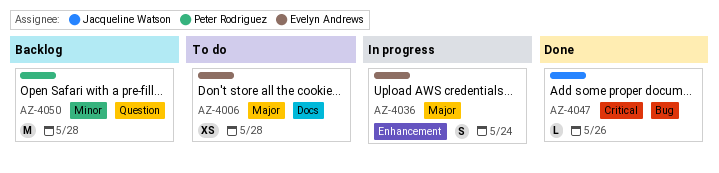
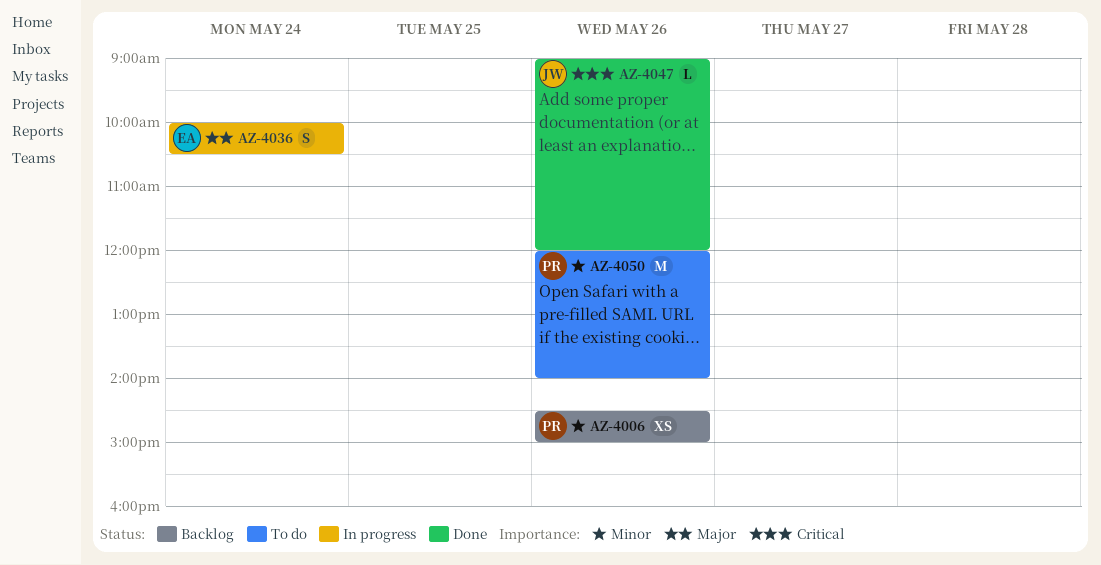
AZ-4006, status: To do -> Backlog
AZ-4006, owner: Evelyn Andrews -> Peter Rodriguez
AZ-4006, priority: Major -> Minor
AZ-4006, day: May 28 -> May 26
AZ-4050, status: Backlog -> To do
AZ-4050, day: May 28 -> May 26

